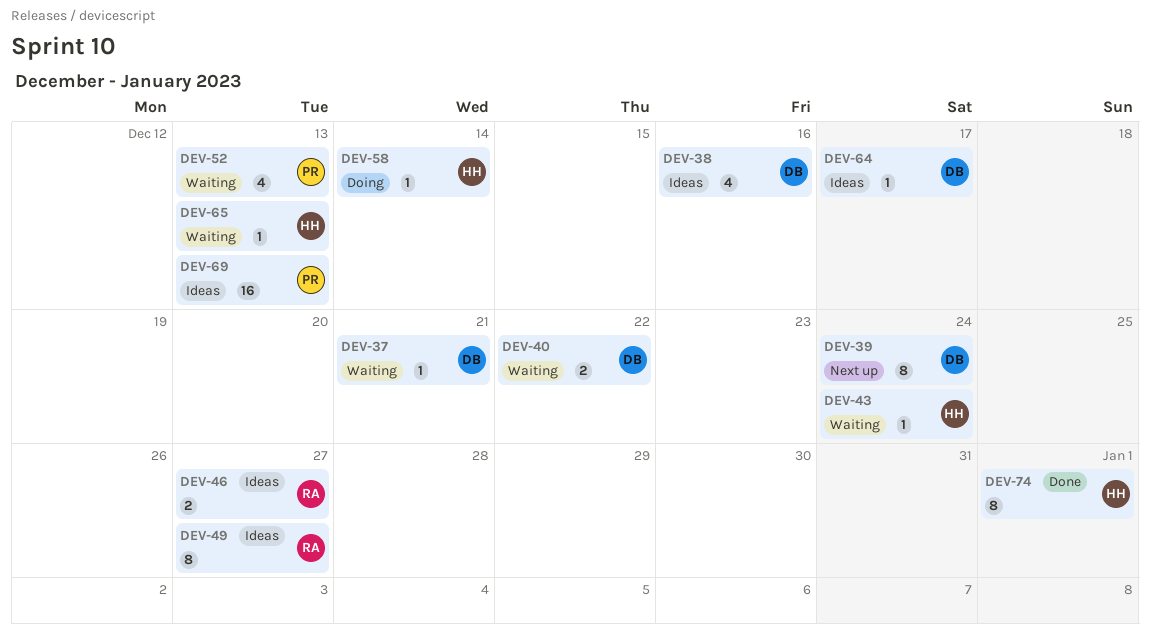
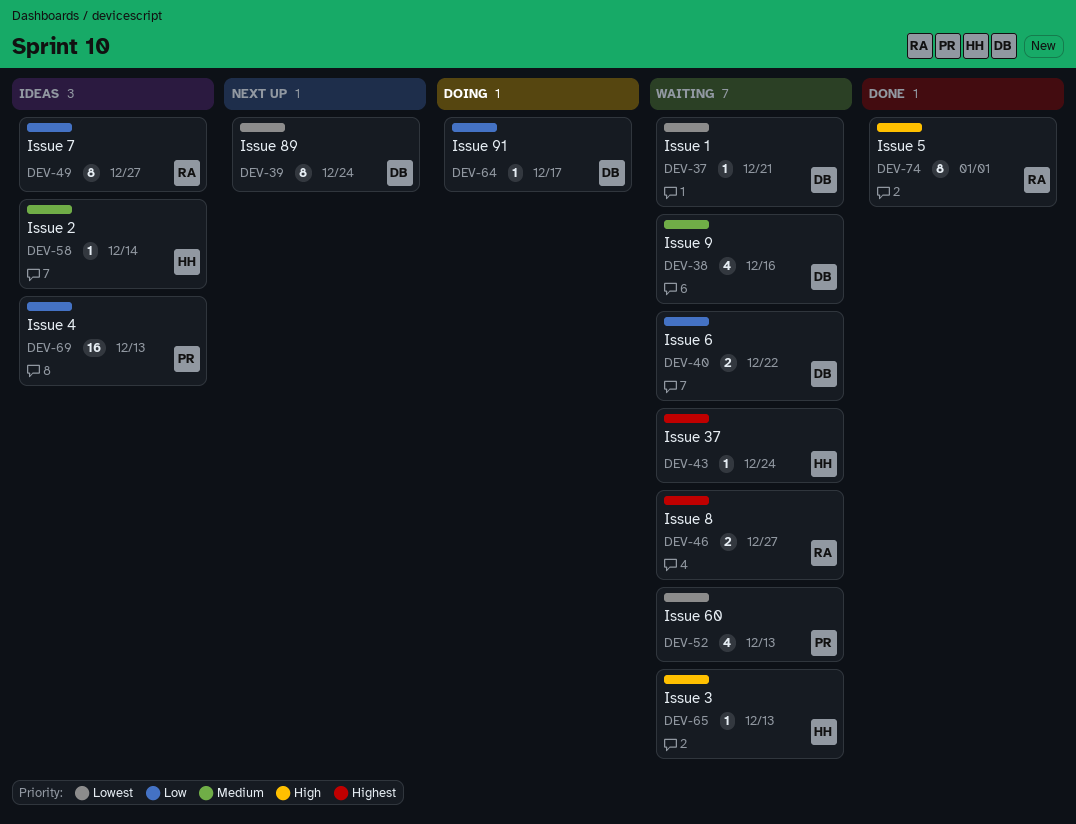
DEV-38, status: Ideas -> Waiting
DEV-46, status: Ideas -> Waiting
DEV-58, status: Doing -> Ideas
DEV-64, status: Ideas -> Doing
DEV-74, owner: HH -> RA

